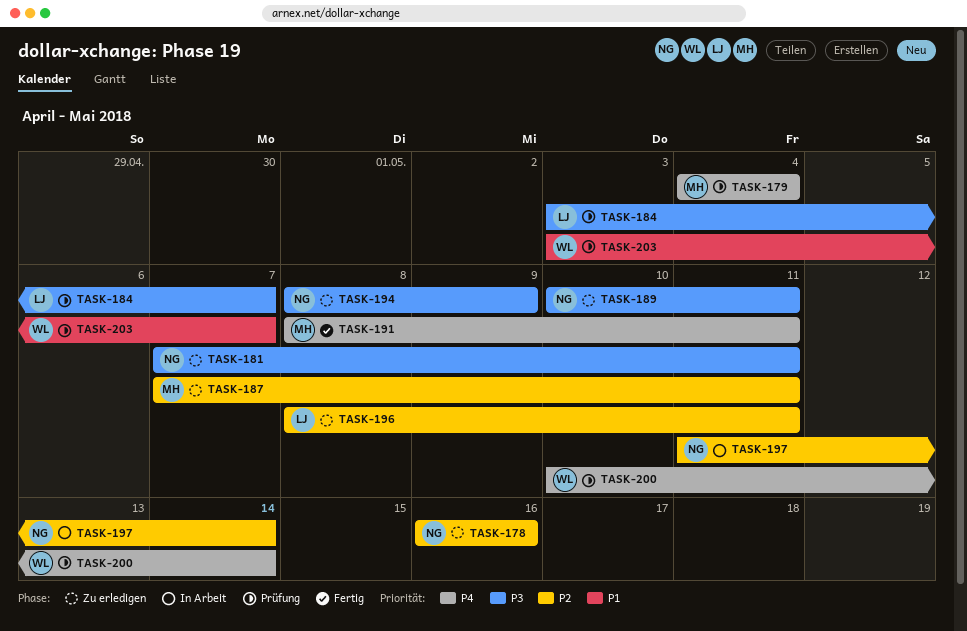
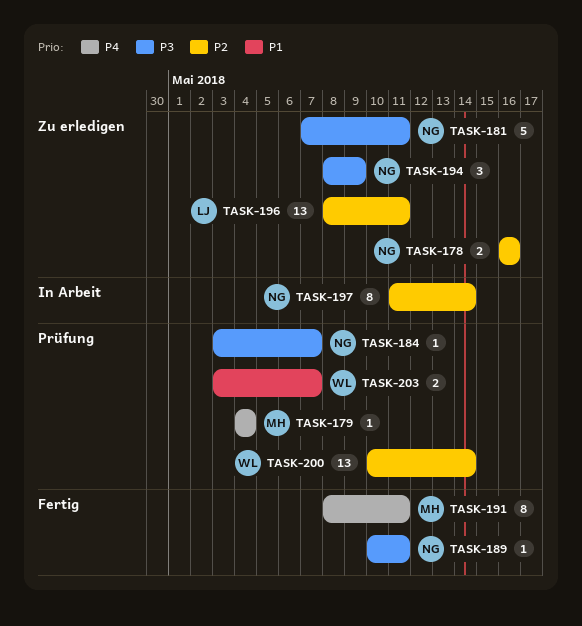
TASK-184, owner: LJ -> NG
TASK-187: present -> none
TASK-189, status: Zu erledigen -> Fertig
TASK-200, priority: P4 -> P2

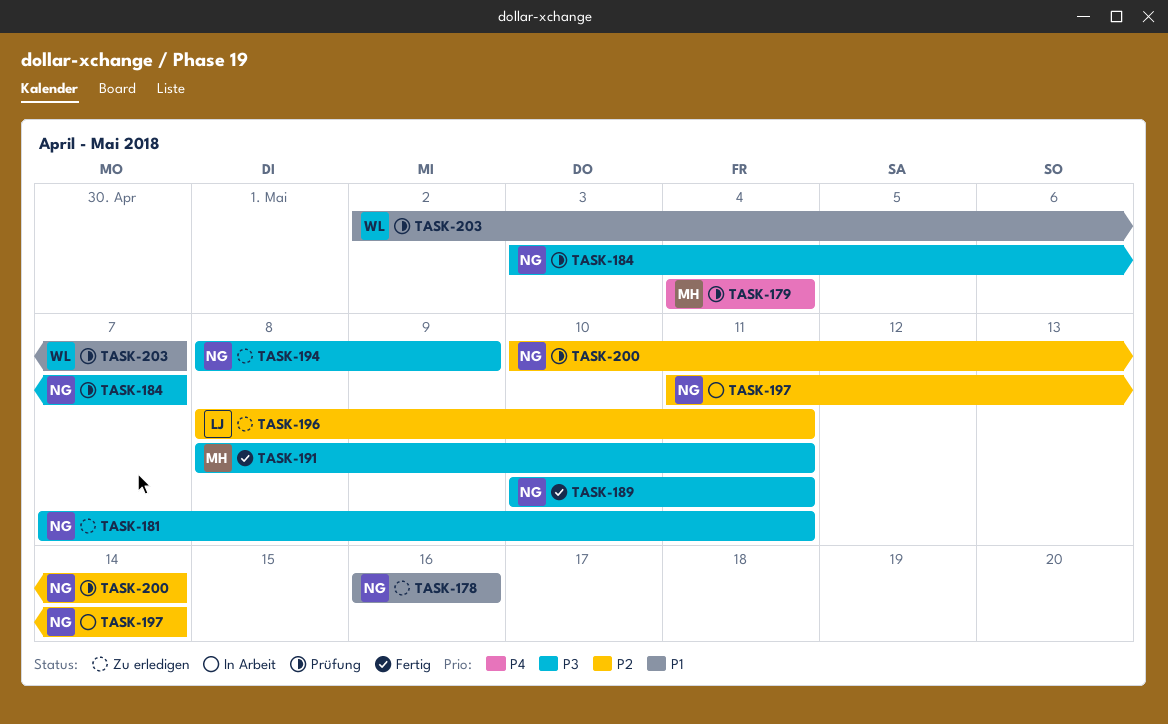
TASK-178, priority: P2 -> P1
TASK-191, priority: P4 -> P3
TASK-200, owner: WL -> NG
TASK-203, start: May 3 -> May 2

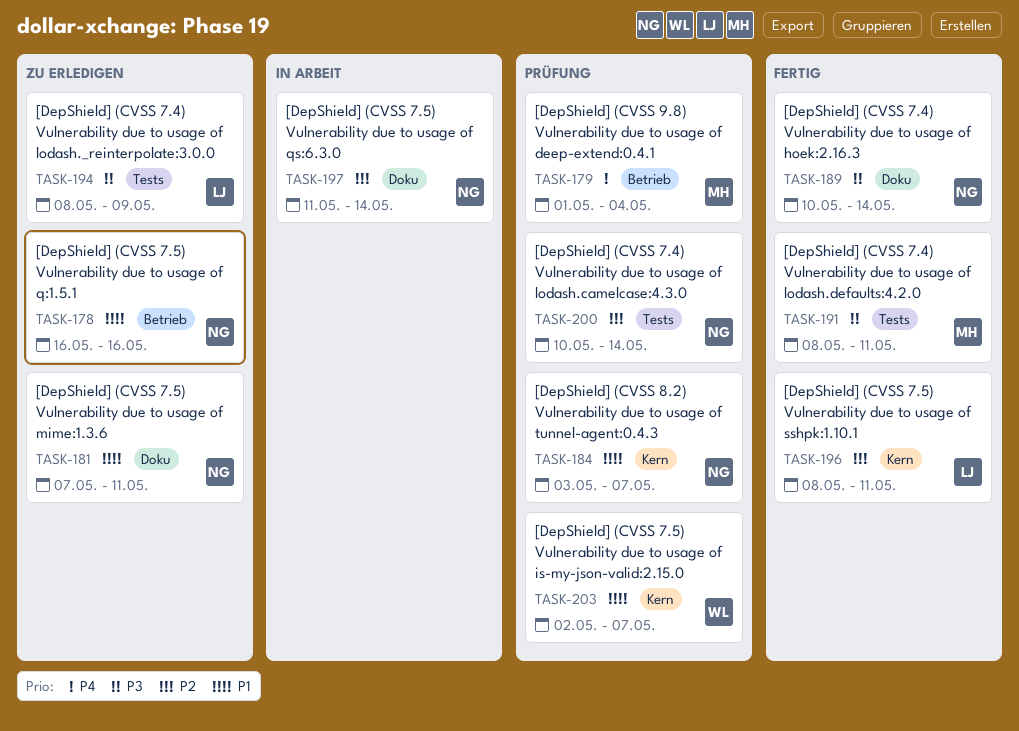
TASK-179, start: May 4 -> May 1
TASK-181, priority: P3 -> P1
TASK-184, priority: P3 -> P1
TASK-189, due: May 11 -> May 14
TASK-194, owner: NG -> LJ
TASK-196, status: Zu erledigen -> Fertig

